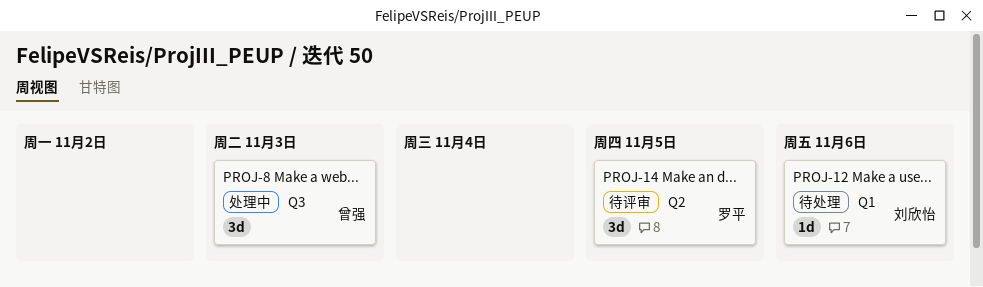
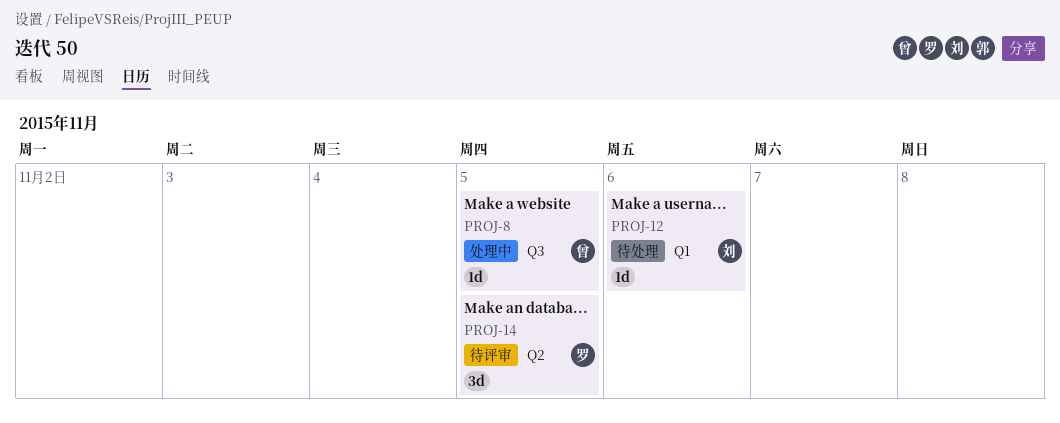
PROJ-8, estimate: 3d -> 1d
PROJ-8, due: Nov 3 -> Nov 5

